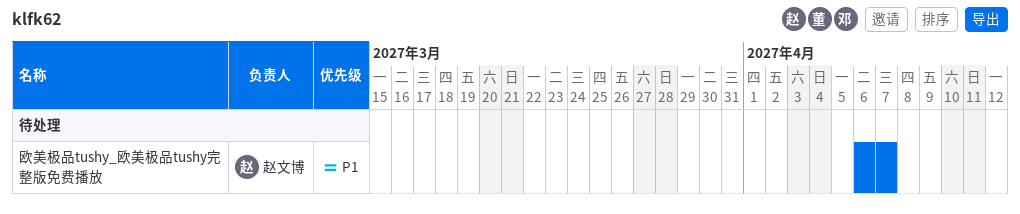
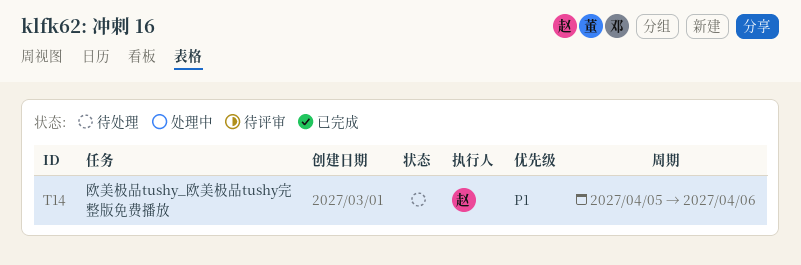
欧美极品tushy_欧美极品tushy完整版免费播放, start: Apr 6 -> Apr 5
欧美极品tushy_欧美极品tushy完整版免费播放, due: Apr 7 -> Apr 6

